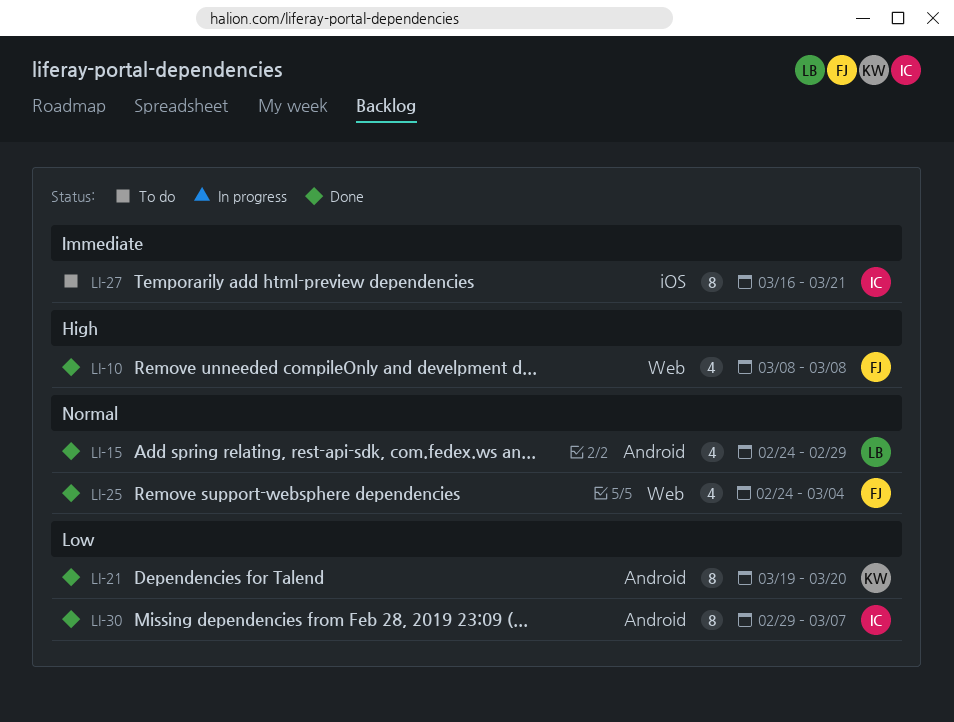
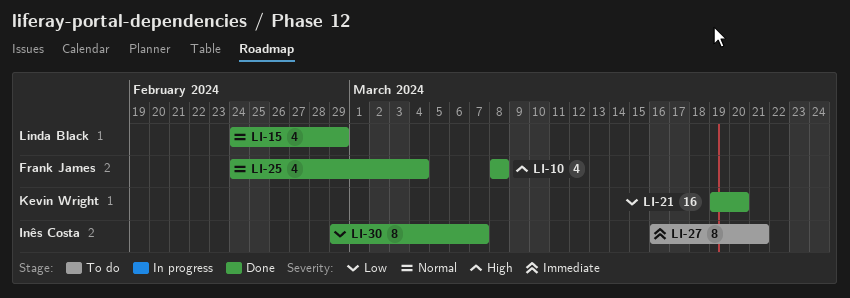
LI-21, estimate: 8 -> 16

